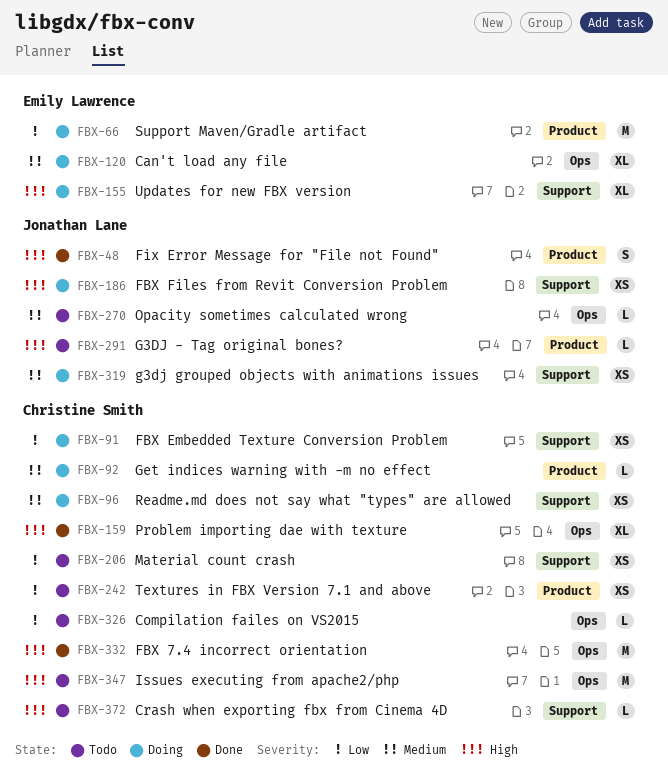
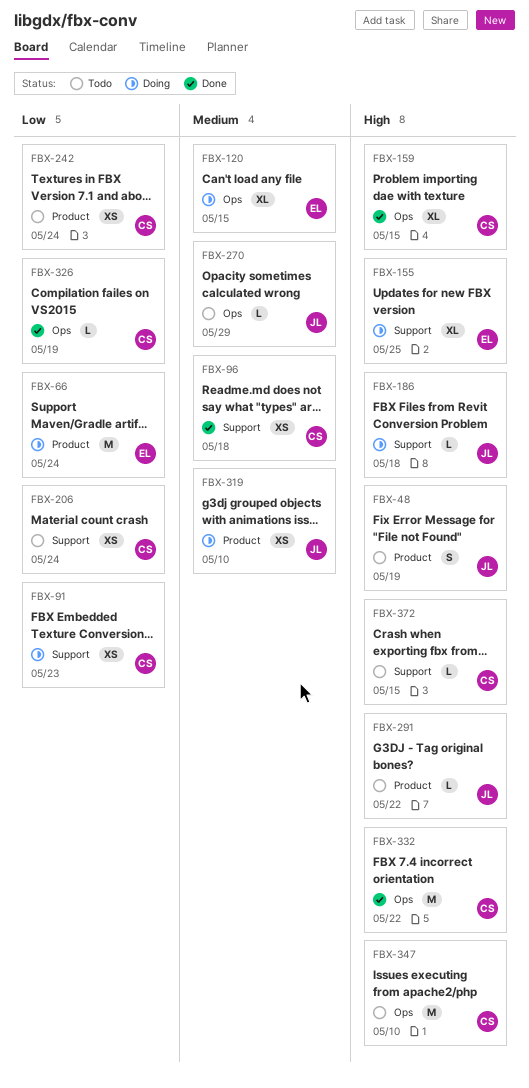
FBX-48, status: Done -> Todo
FBX-92: present -> none
FBX-96, status: Doing -> Done
FBX-186, estimate: XS -> L
FBX-319, label: Support -> Product
FBX-326, status: Todo -> Done

